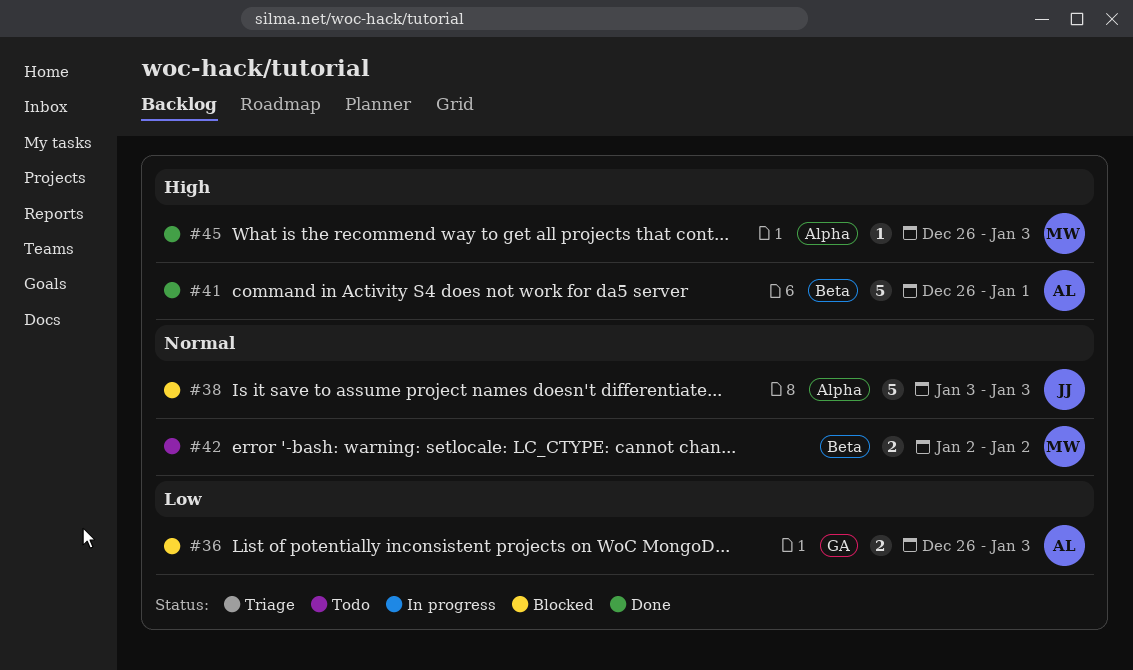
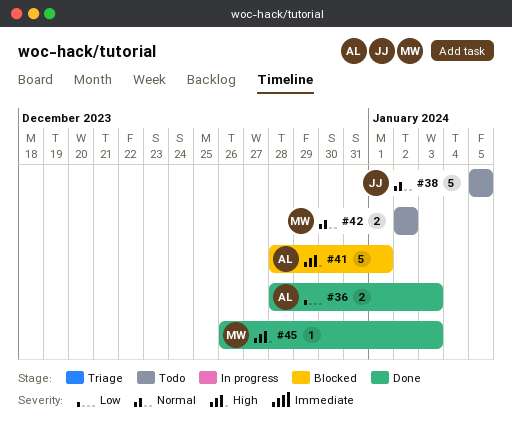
#36, status: Blocked -> Done
#36, start: Dec 26 -> Dec 28
#38, status: Blocked -> Todo
#38, start: Jan 3 -> Jan 5
#38, due: Jan 3 -> Jan 5
#41, status: Done -> Blocked
#41, start: Dec 26 -> Dec 28

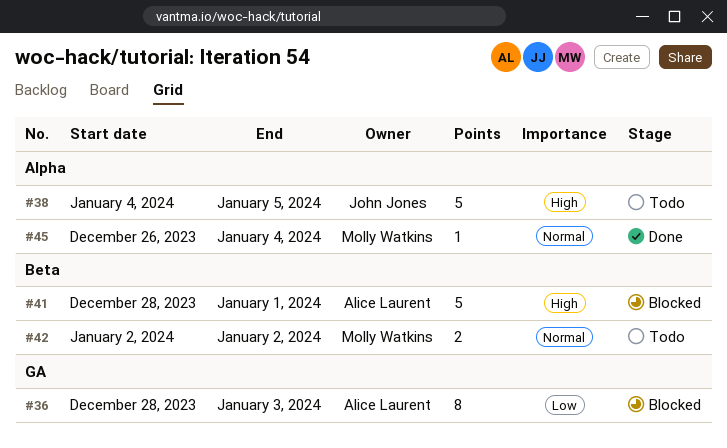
#36, status: Done -> Blocked
#36, estimate: 2 -> 8
#38, priority: Normal -> High
#38, start: Jan 5 -> Jan 4
#45, priority: High -> Normal
#45, due: Jan 3 -> Jan 4

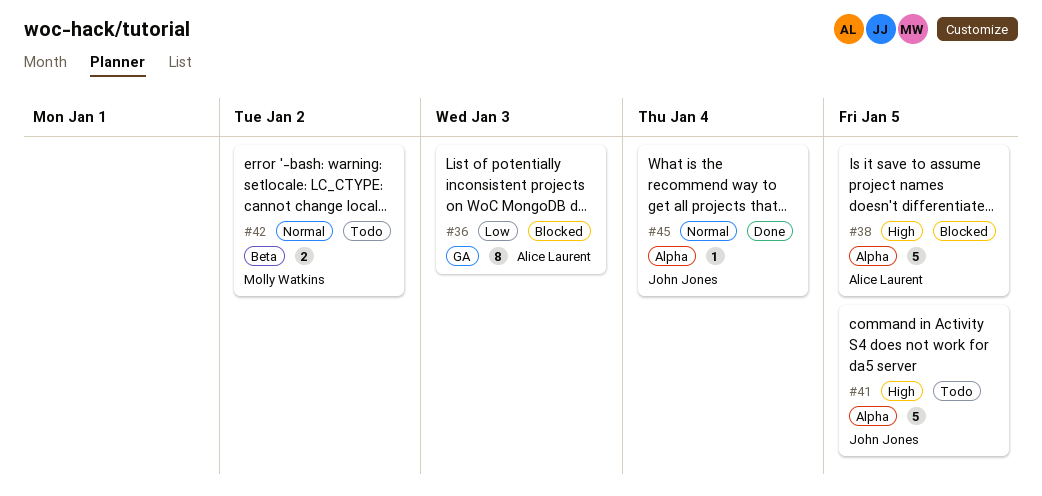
#38, status: Todo -> Blocked
#38, owner: John Jones -> Alice Laurent
#41, status: Blocked -> Todo
#41, owner: Alice Laurent -> John Jones
#41, label: Beta -> Alpha
#41, due: Jan 1 -> Jan 5
#45, owner: Molly Watkins -> John Jones

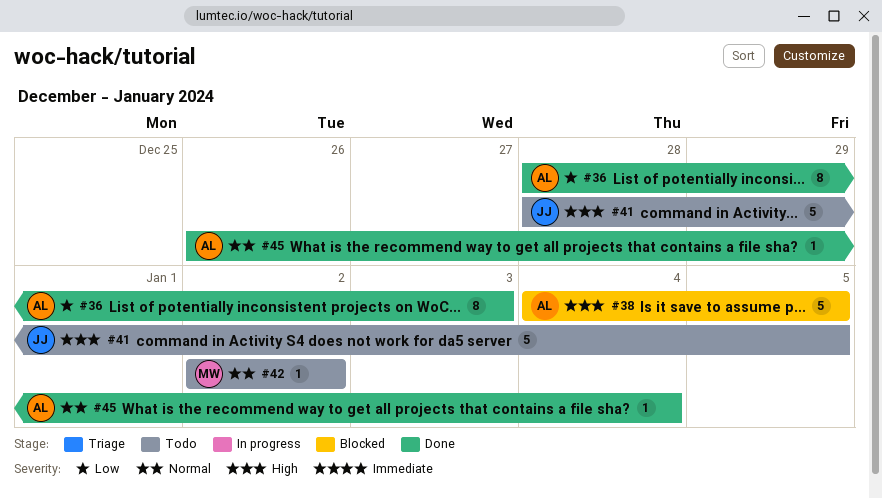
#36, status: Blocked -> Done
#42, estimate: 2 -> 1
#45, owner: John Jones -> Alice Laurent

